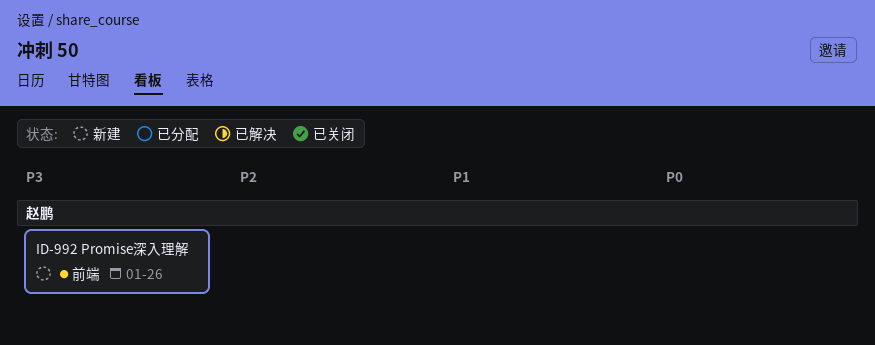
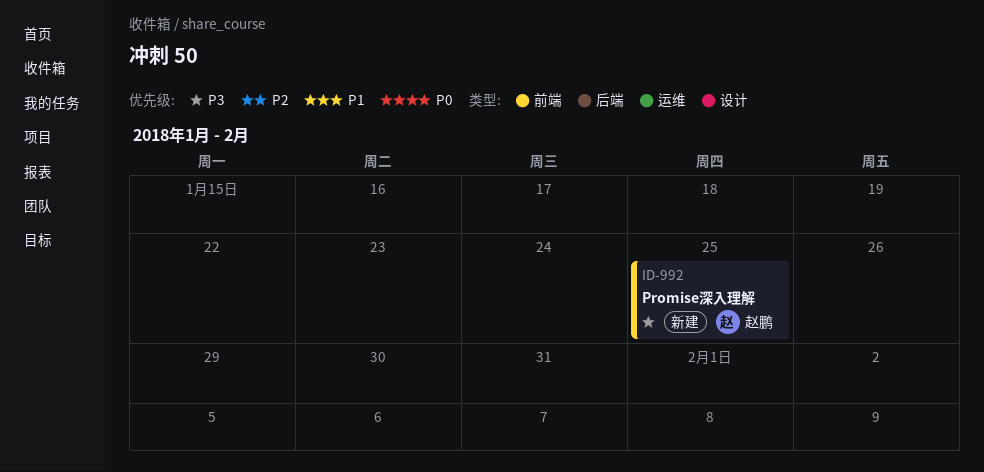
ID-992, due: Jan 26 -> Jan 25

